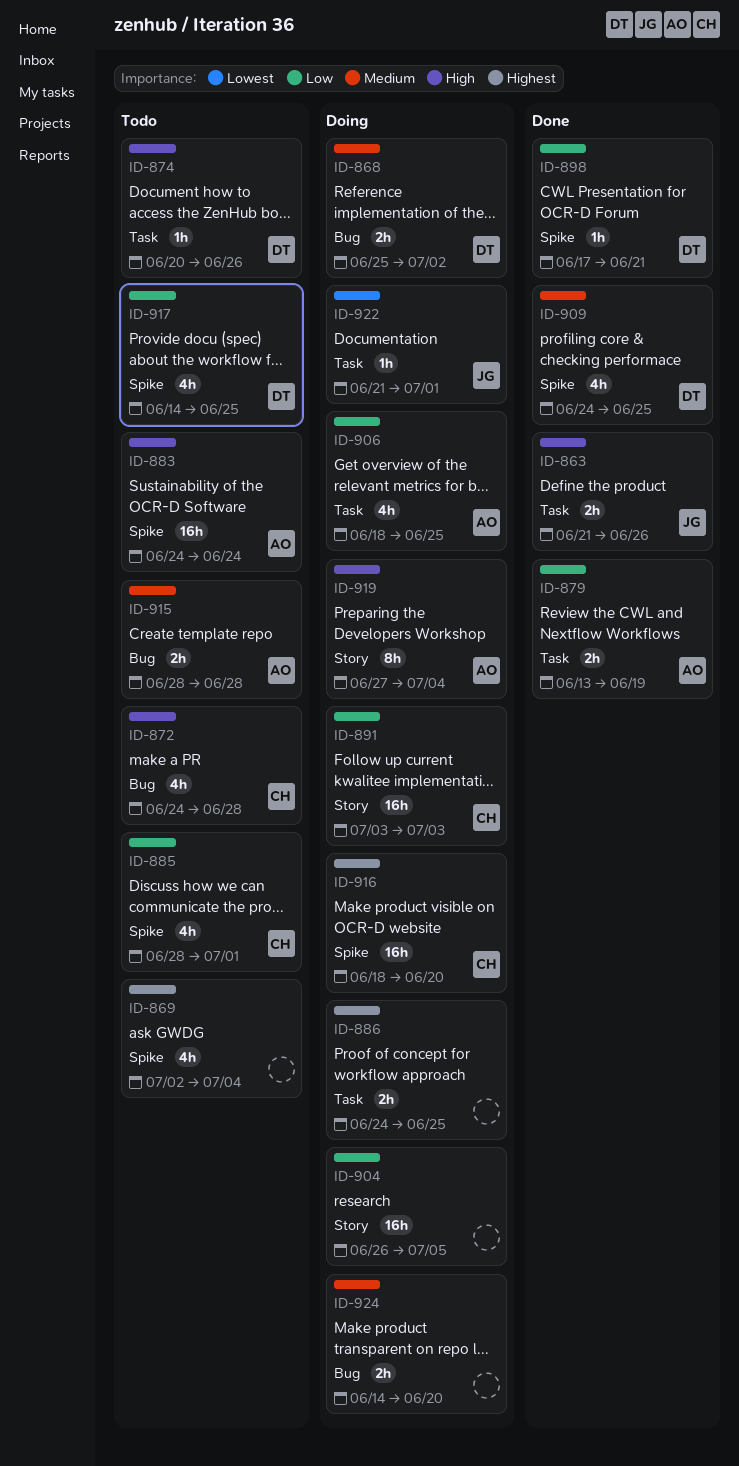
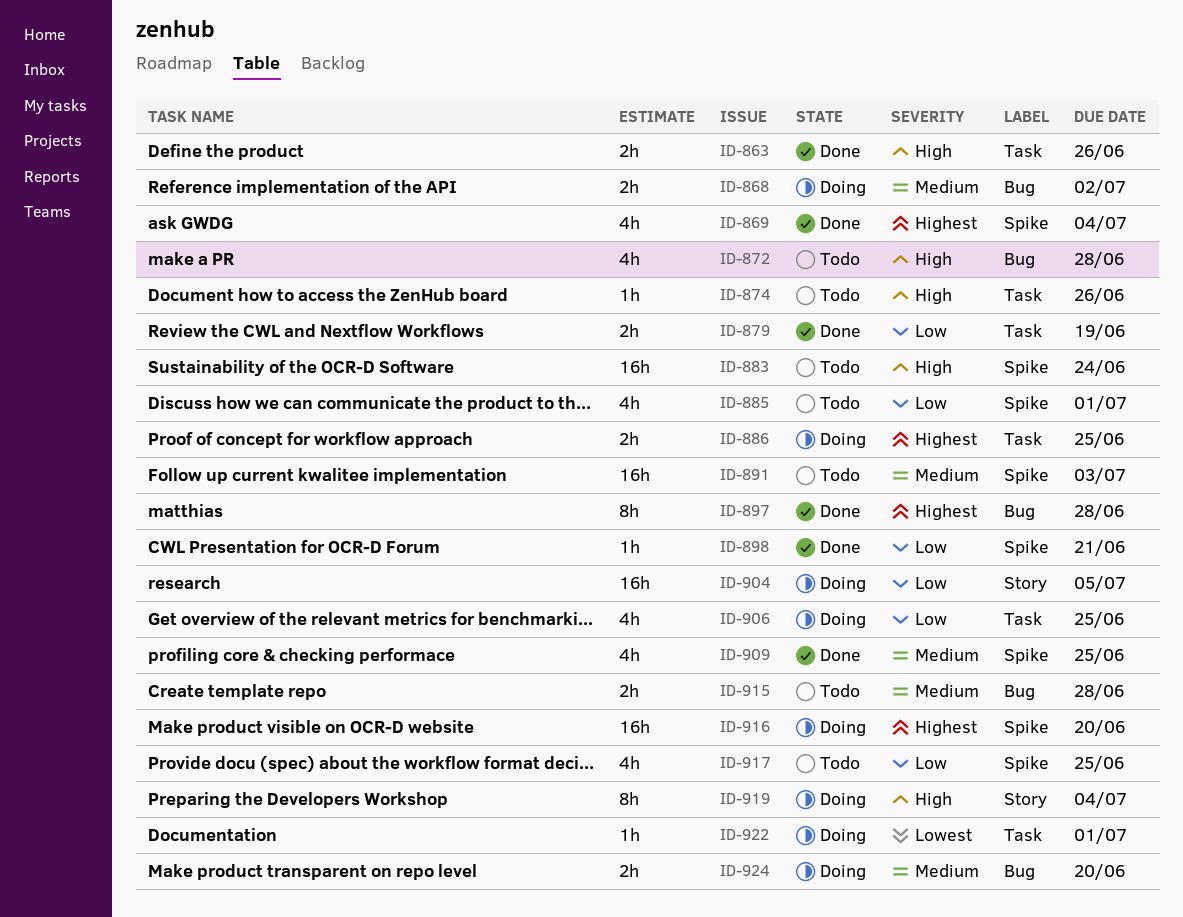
ID-869, status: Todo -> Done
ID-891, status: Doing -> Todo
ID-891, priority: Low -> Medium
ID-891, label: Story -> Spike
ID-897: none -> present

